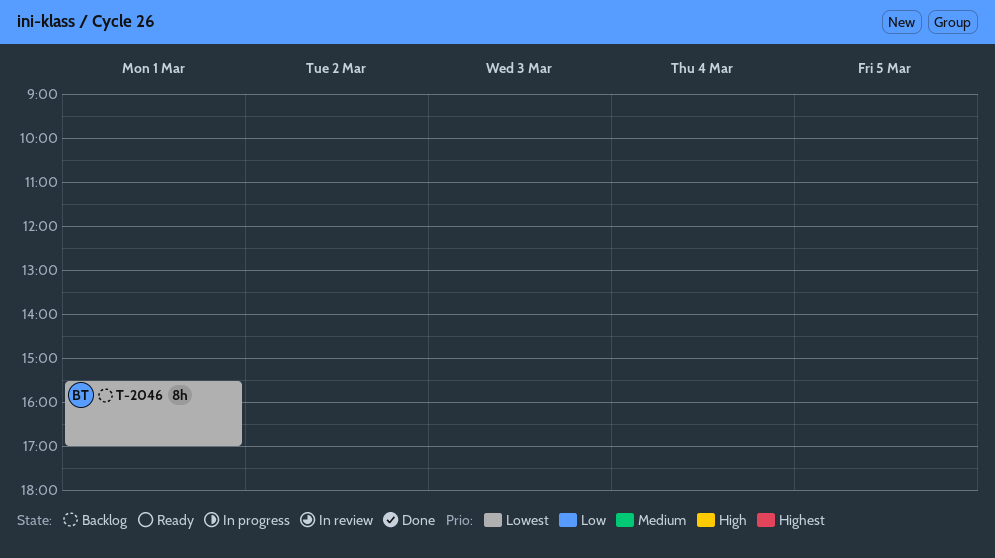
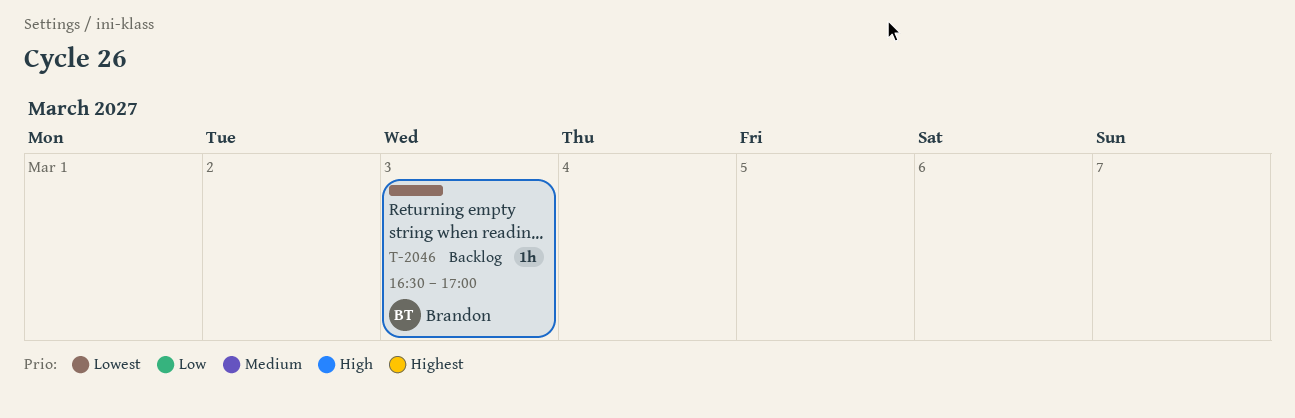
T-2046, estimate: 8h -> 1h
T-2046, day: Mar 1 -> Mar 3
T-2046, begins: 15:30 -> 16:30

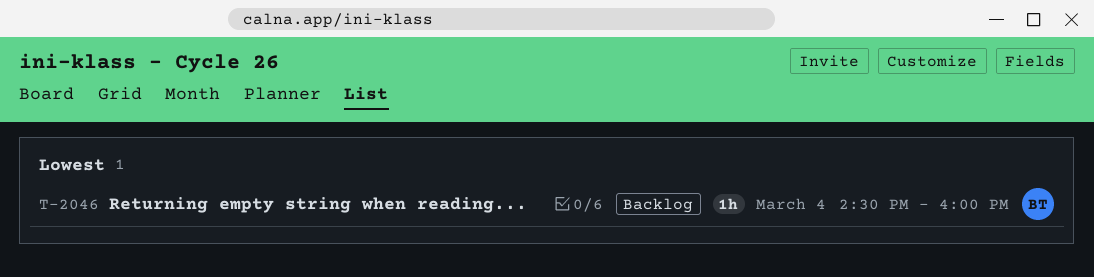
T-2046, day: Mar 3 -> Mar 4
T-2046, begins: 16:30 -> 14:30
T-2046, ends: 17:00 -> 16:00

